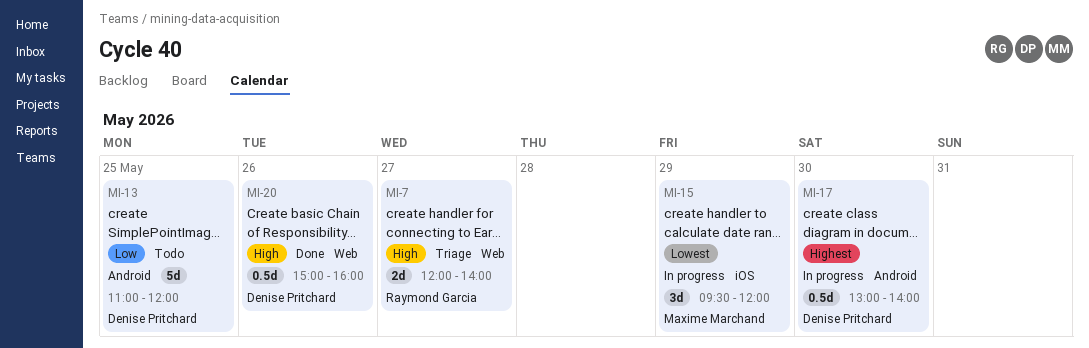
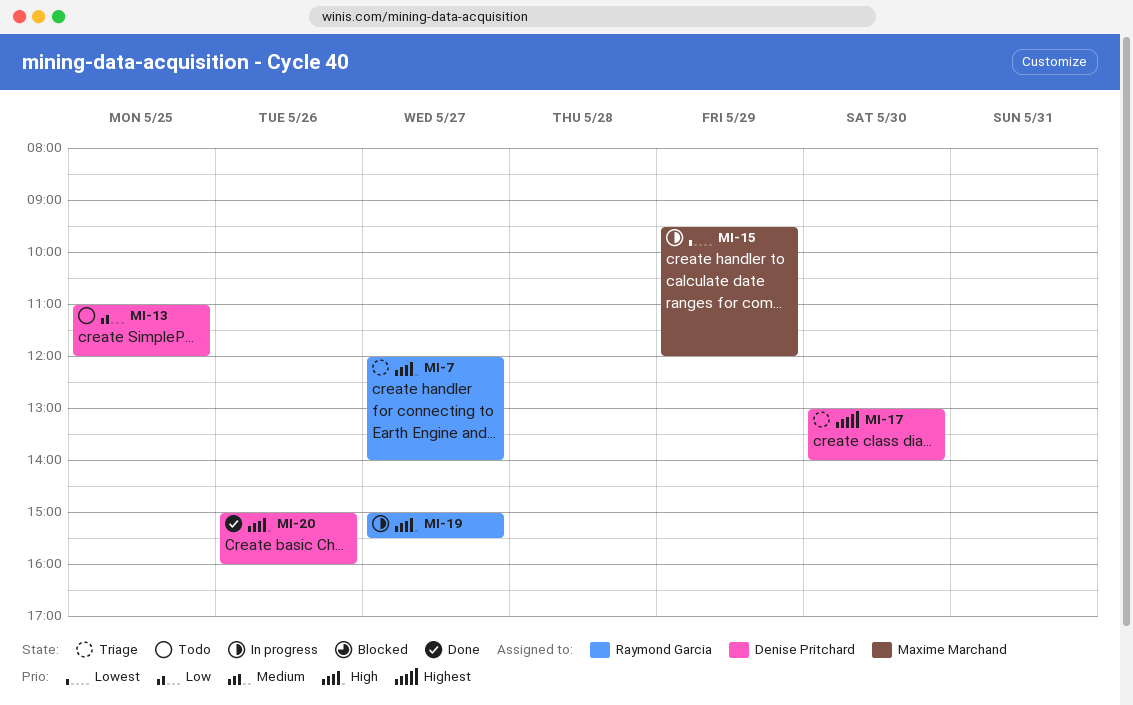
MI-17, status: In progress -> Triage
MI-19: none -> present

